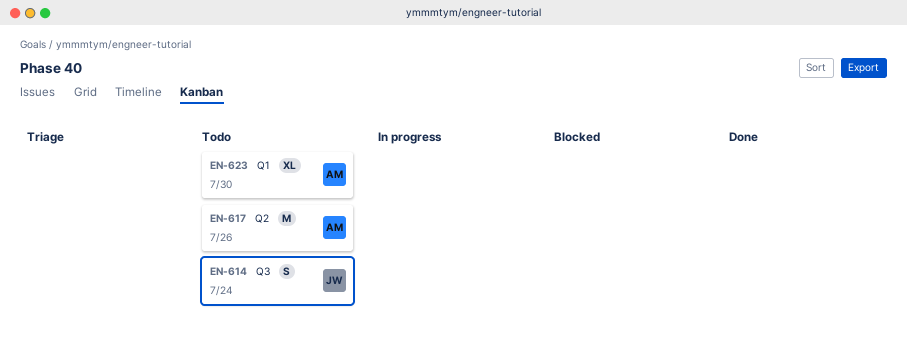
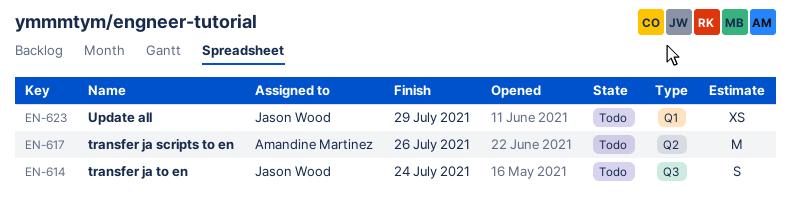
EN-623, owner: Amandine Martinez -> Jason Wood
EN-623, estimate: XL -> XS
EN-623, due: Jul 30 -> Jul 29

